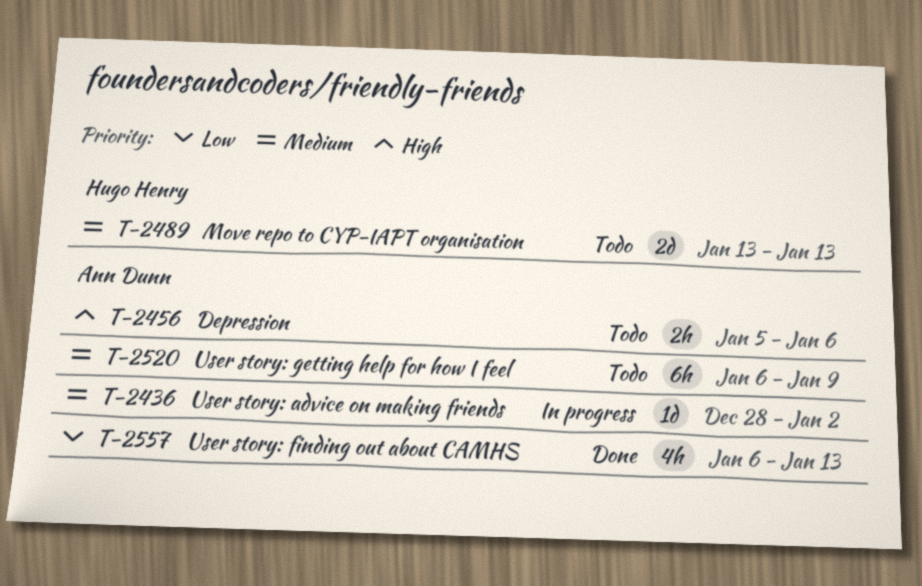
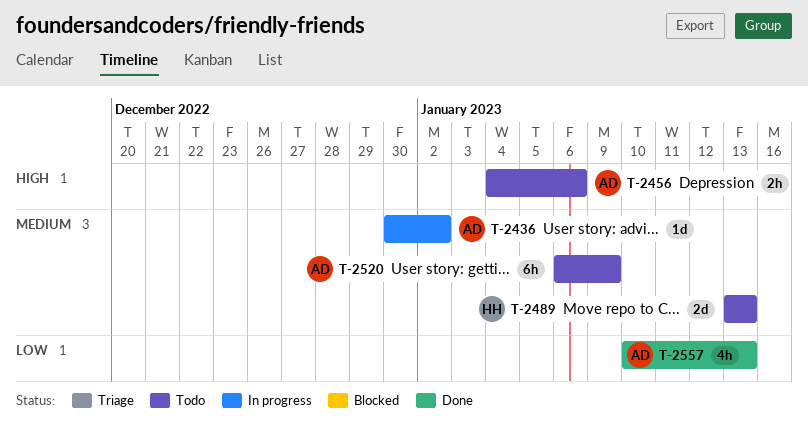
T-2436, start: Dec 28 -> Dec 30
T-2456, start: Jan 5 -> Jan 4
T-2557, start: Jan 6 -> Jan 10

